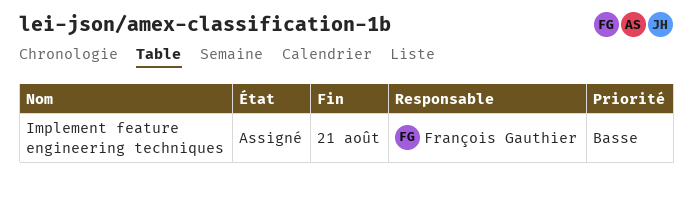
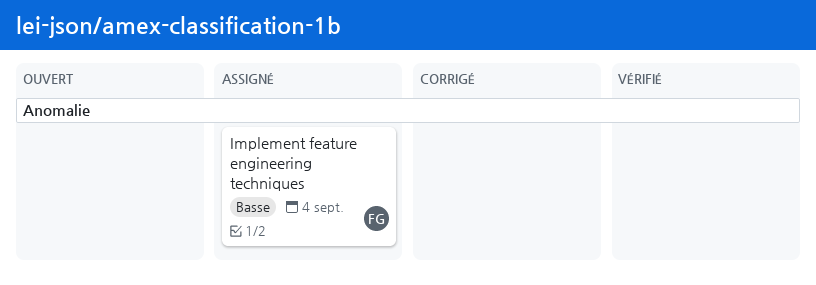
Implement feature engineering techniques, due: Aug 21 -> Sep 4

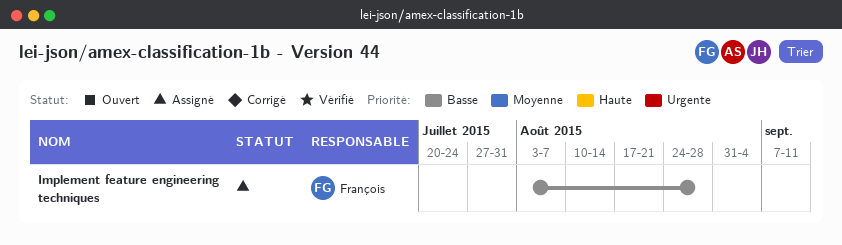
Implement feature engineering techniques, due: Sep 4 -> Aug 28

